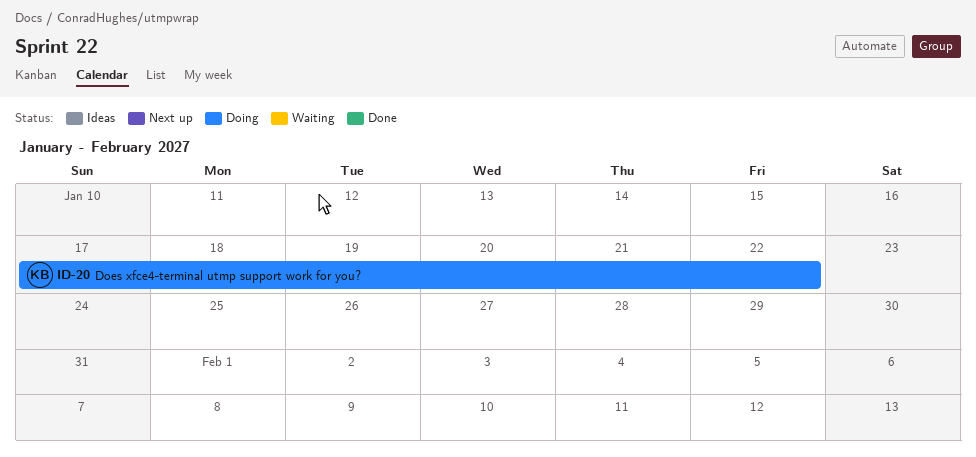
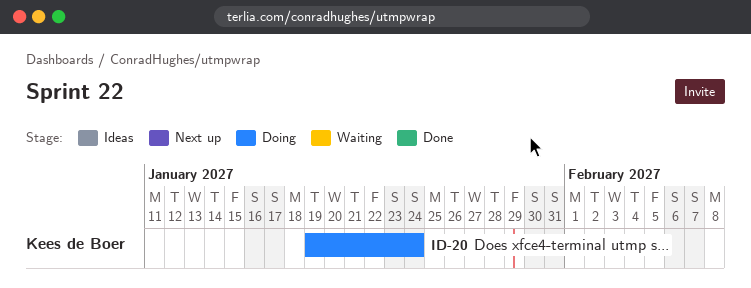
ID-20, start: Jan 17 -> Jan 19
ID-20, due: Jan 22 -> Jan 24

